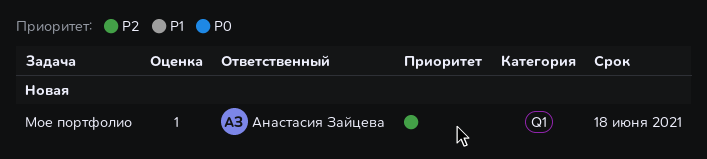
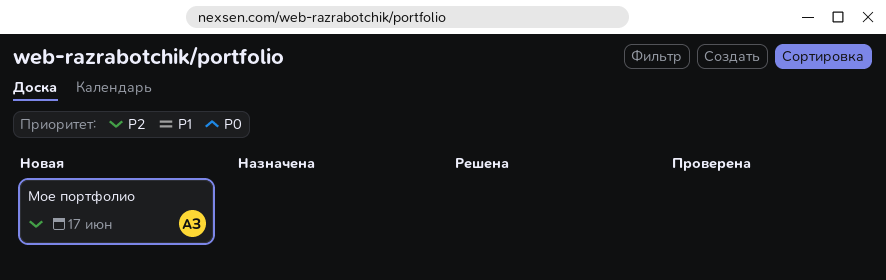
Мое портфолио, due: Jun 18 -> Jun 17

